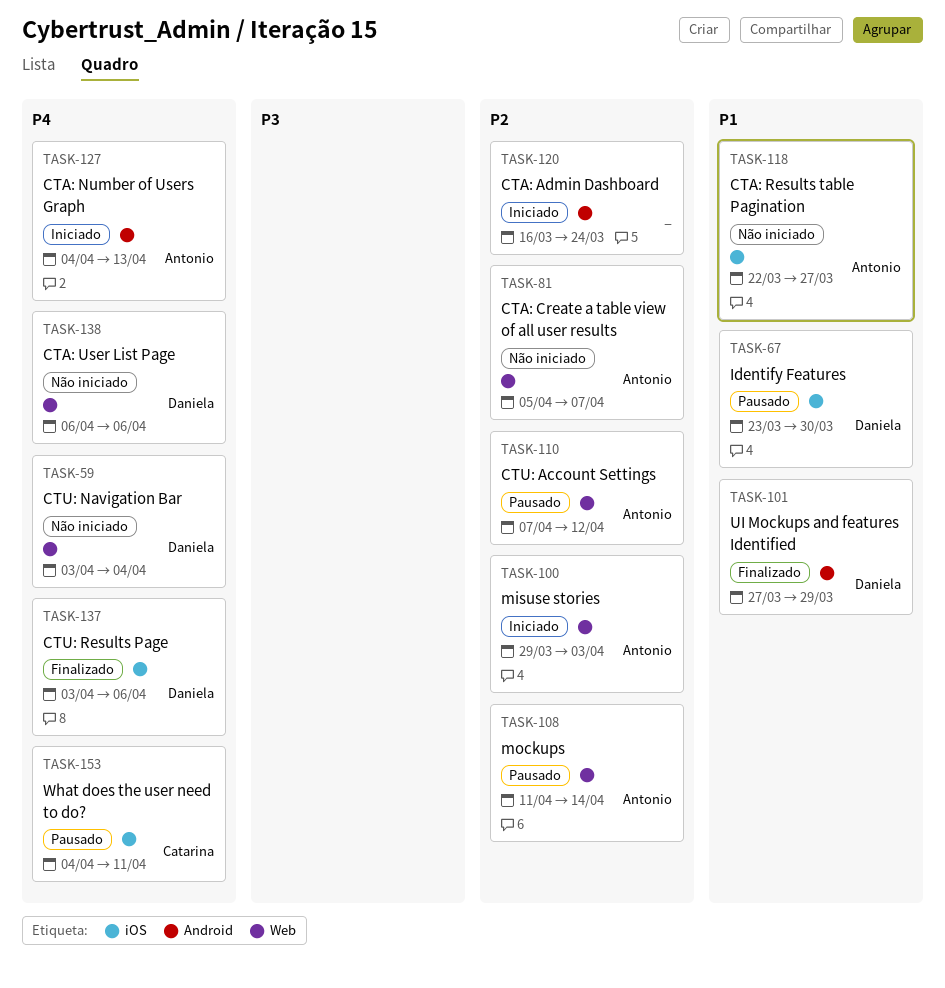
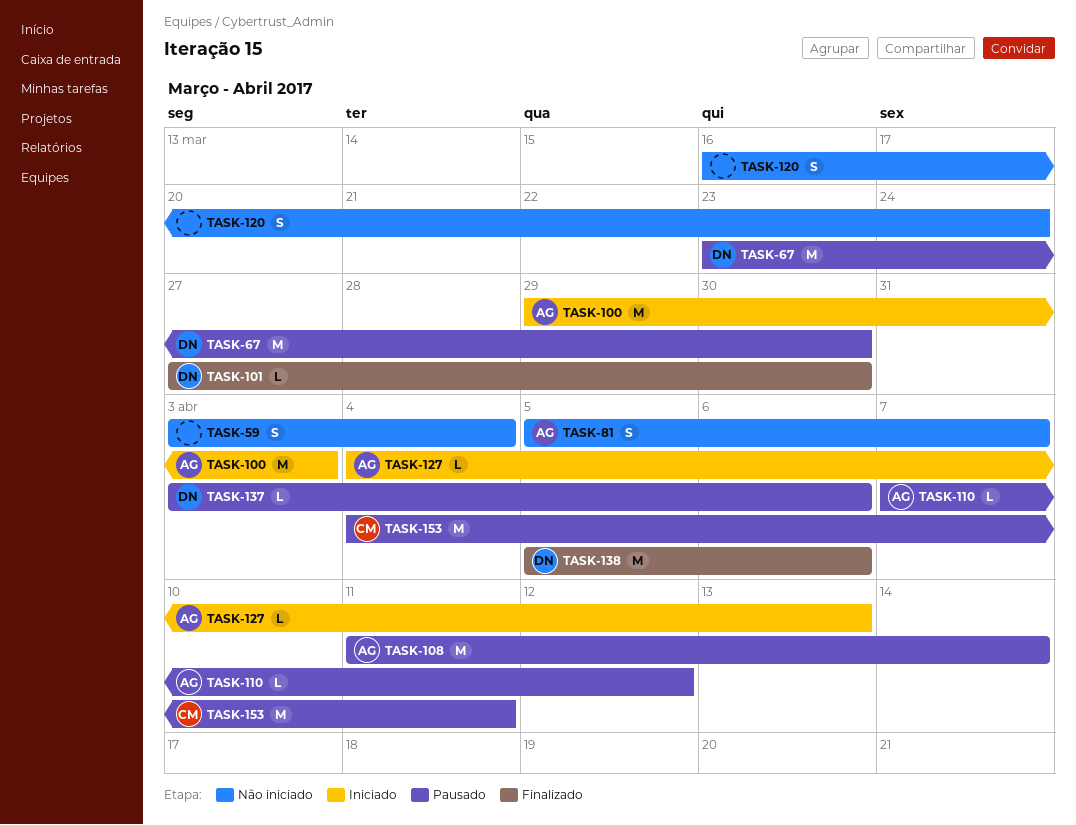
TASK-59, owner: Daniela -> none
TASK-101, due: Mar 29 -> Mar 30
TASK-118: present -> none
TASK-120, status: Iniciado -> Não iniciado
TASK-137, status: Finalizado -> Pausado
TASK-138, status: Não iniciado -> Finalizado
TASK-138, start: Apr 6 -> Apr 5

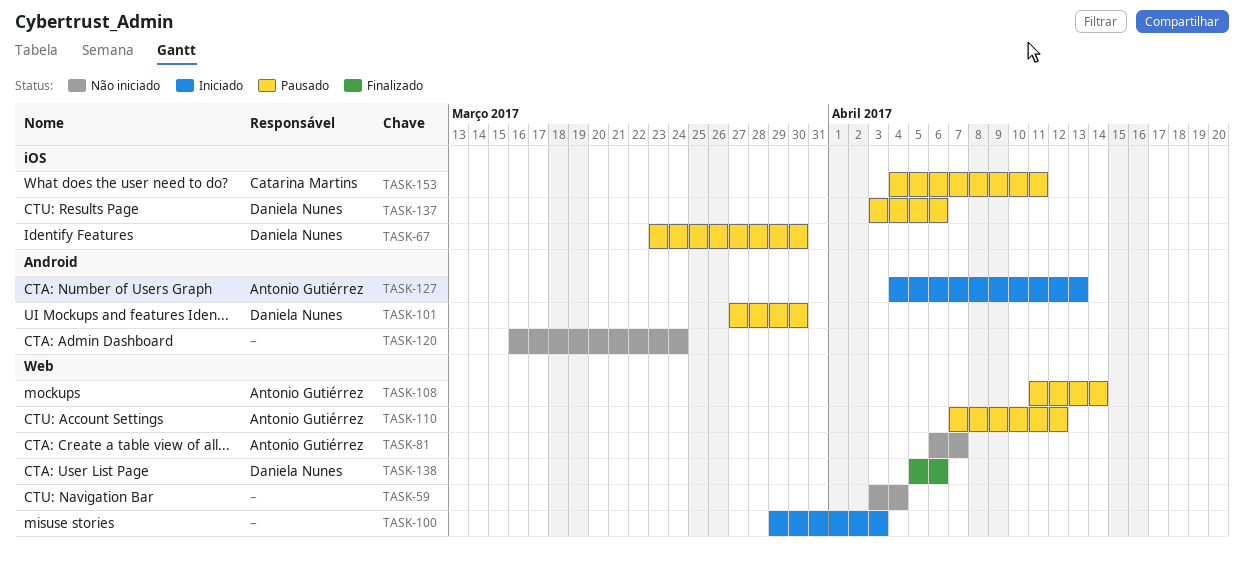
TASK-81, start: Apr 5 -> Apr 6
TASK-100, owner: Antonio Gutiérrez -> none
TASK-101, status: Finalizado -> Pausado

